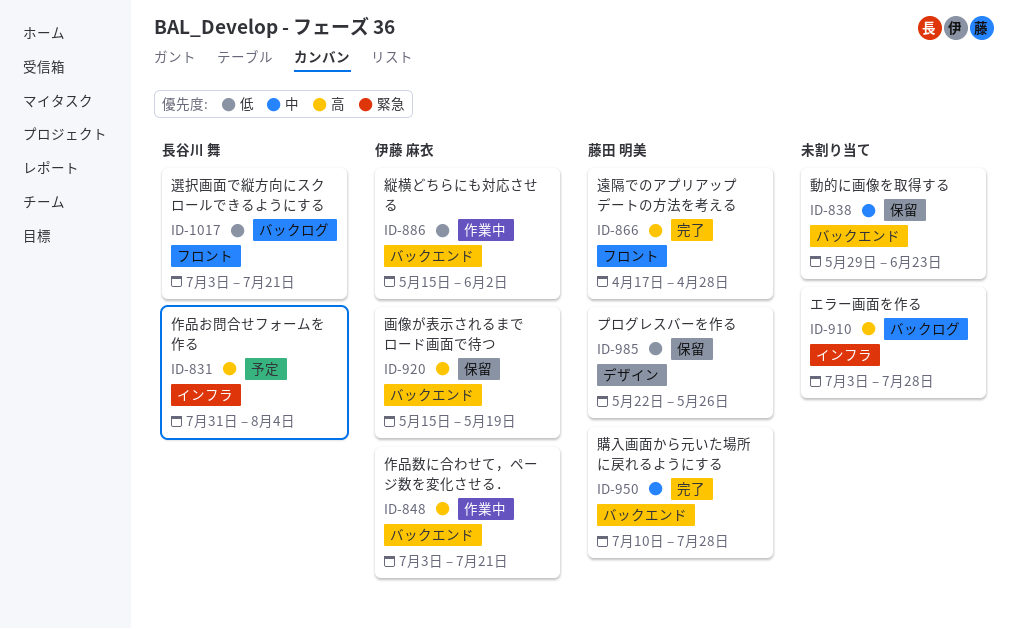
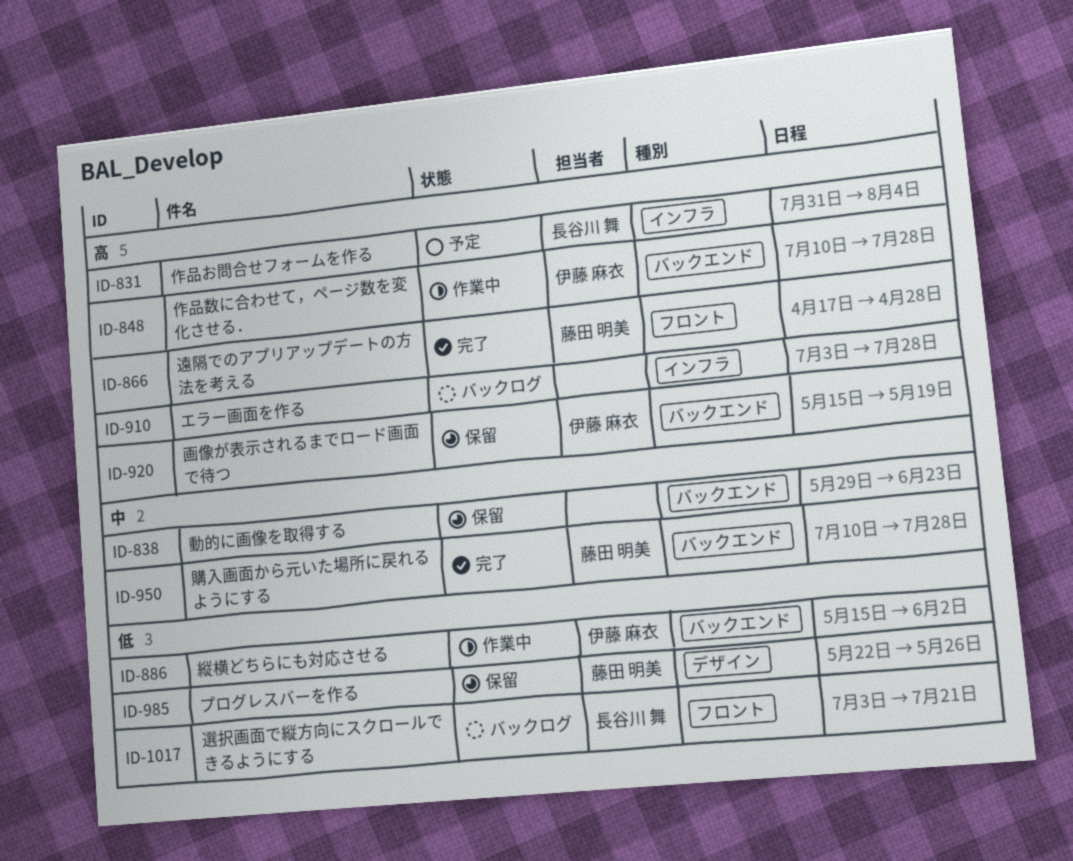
ID-848, start: Jul 3 -> Jul 10
ID-848, due: Jul 21 -> Jul 28

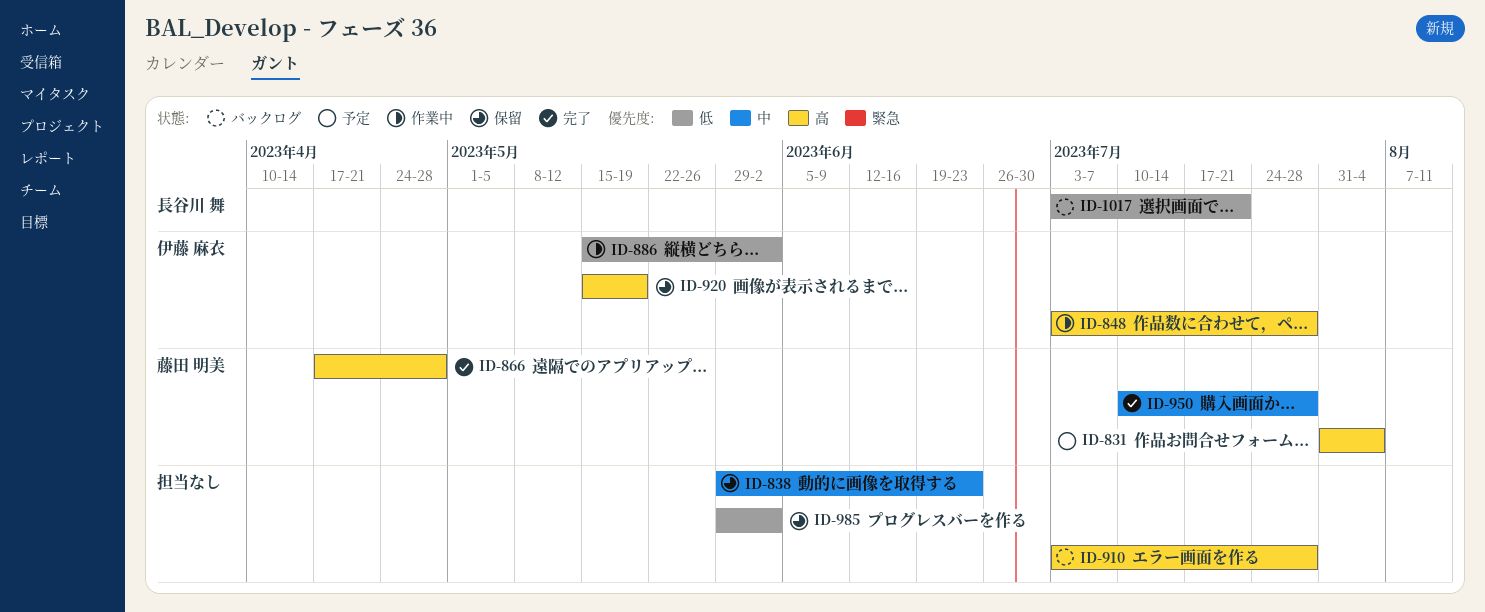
ID-831, owner: 長谷川 舞 -> 藤田 明美
ID-848, start: Jul 10 -> Jul 3
ID-985, owner: 藤田 明美 -> none
ID-985, start: May 22 -> May 29
ID-985, due: May 26 -> Jun 2

